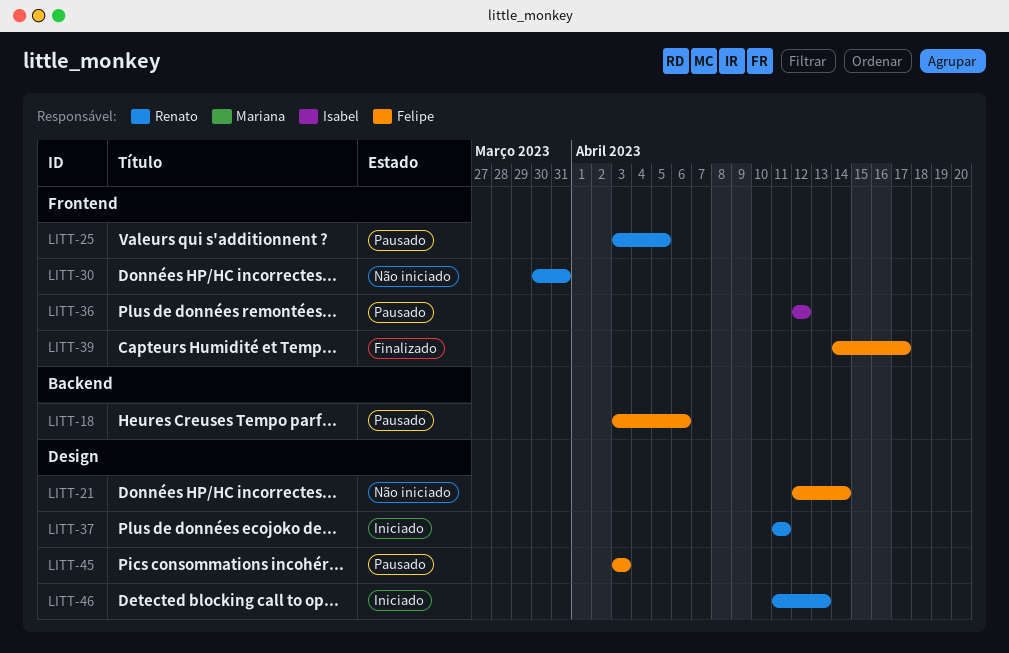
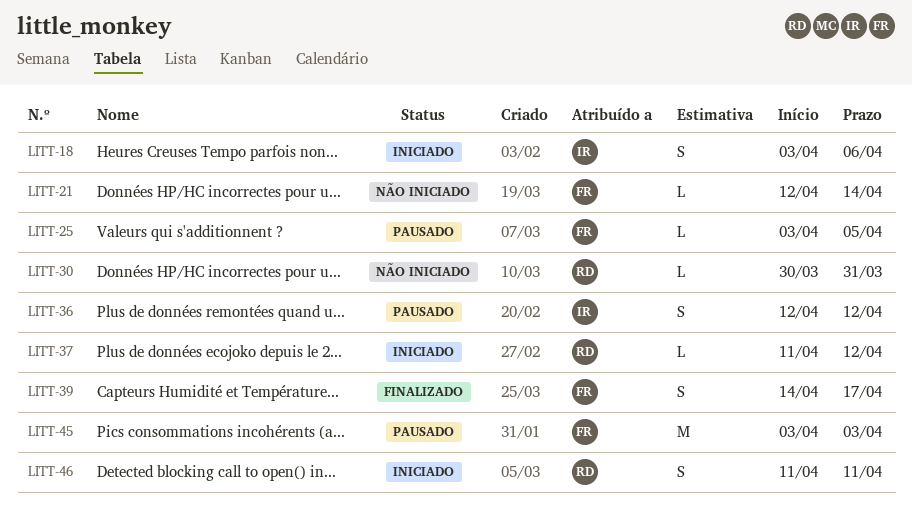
LITT-18, status: Pausado -> Iniciado
LITT-18, owner: Felipe -> Isabel
LITT-25, owner: Renato -> Felipe
LITT-37, due: Apr 11 -> Apr 12
LITT-46, due: Apr 13 -> Apr 11

